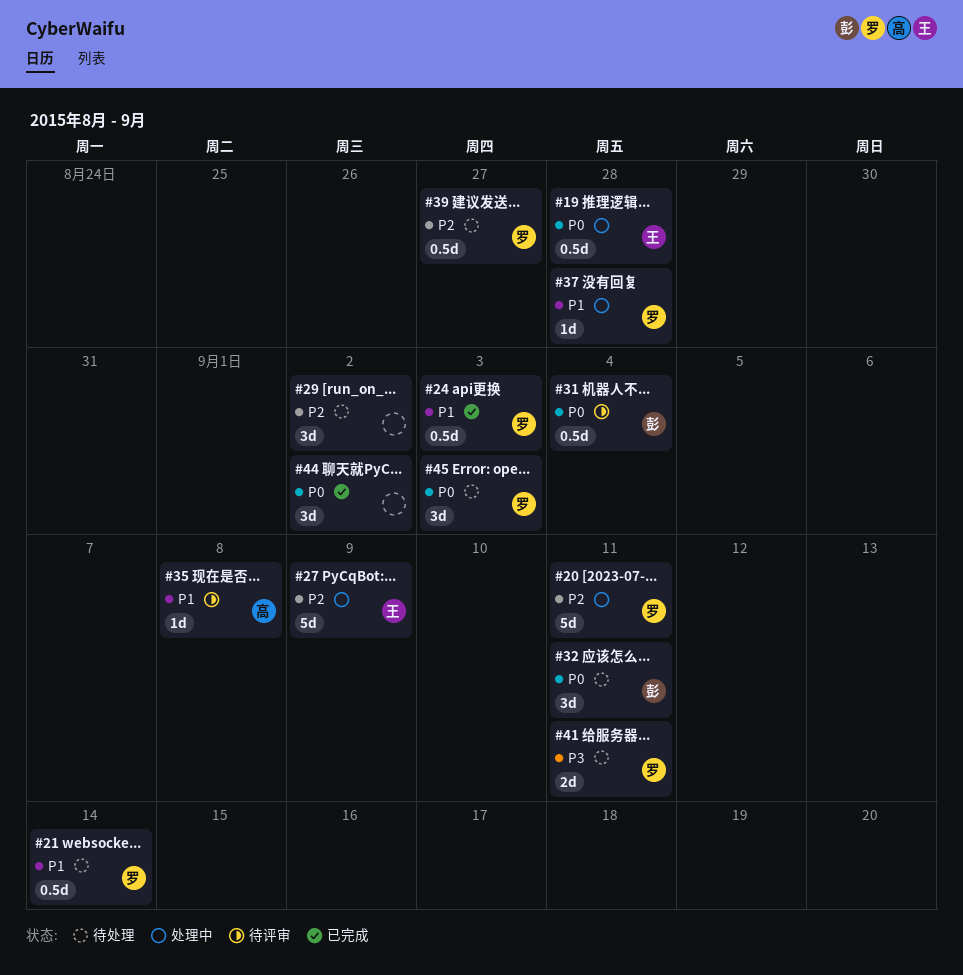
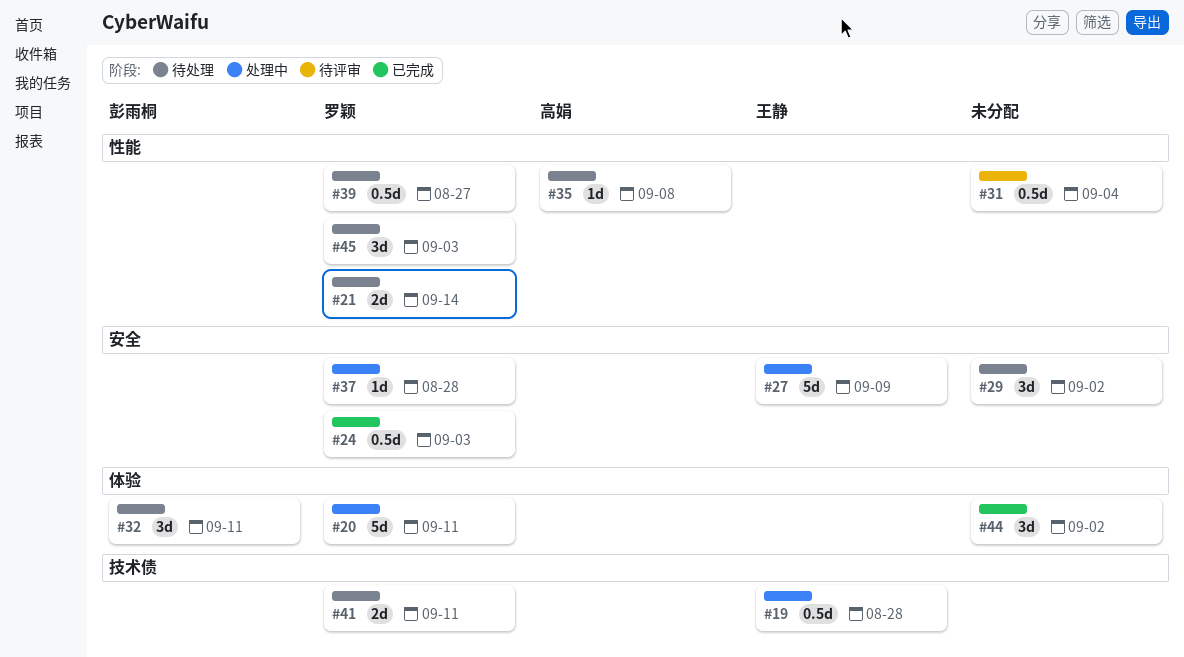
#21, estimate: 0.5d -> 2d
#31, owner: 彭雨桐 -> none
#35, status: 待评审 -> 待处理

